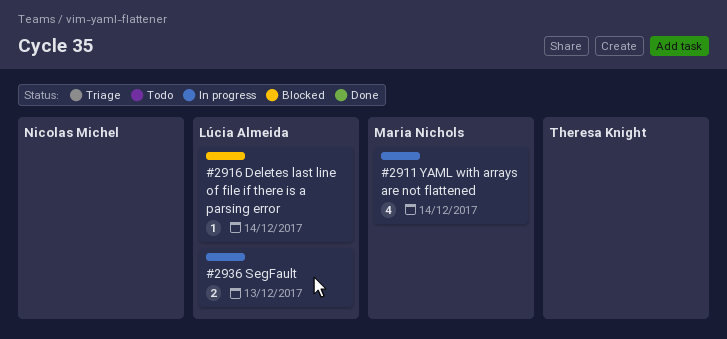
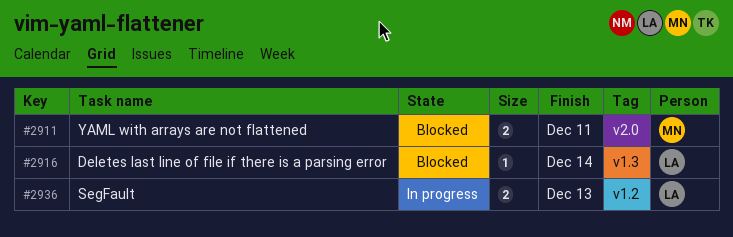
#2911, status: In progress -> Blocked
#2911, estimate: 4 -> 2
#2911, due: Dec 14 -> Dec 11

